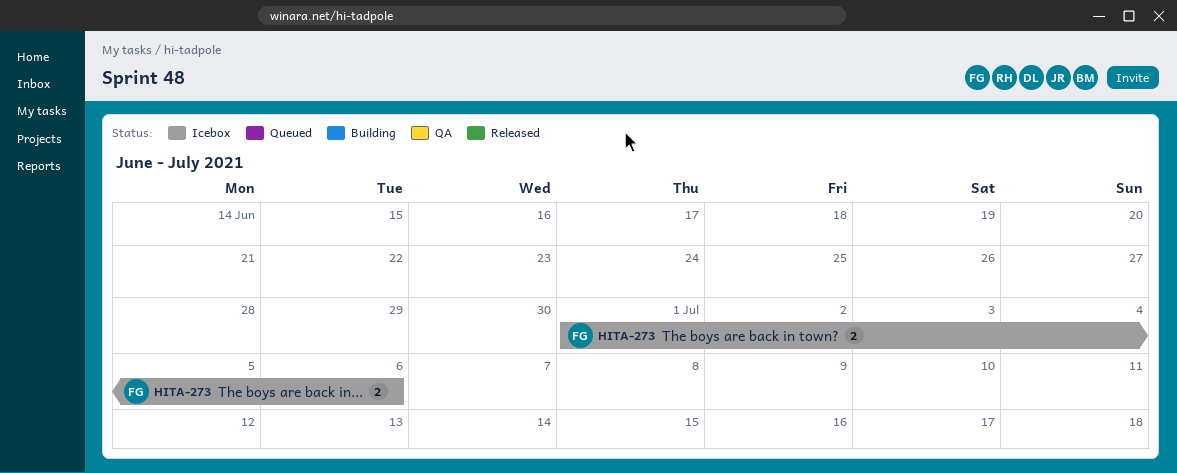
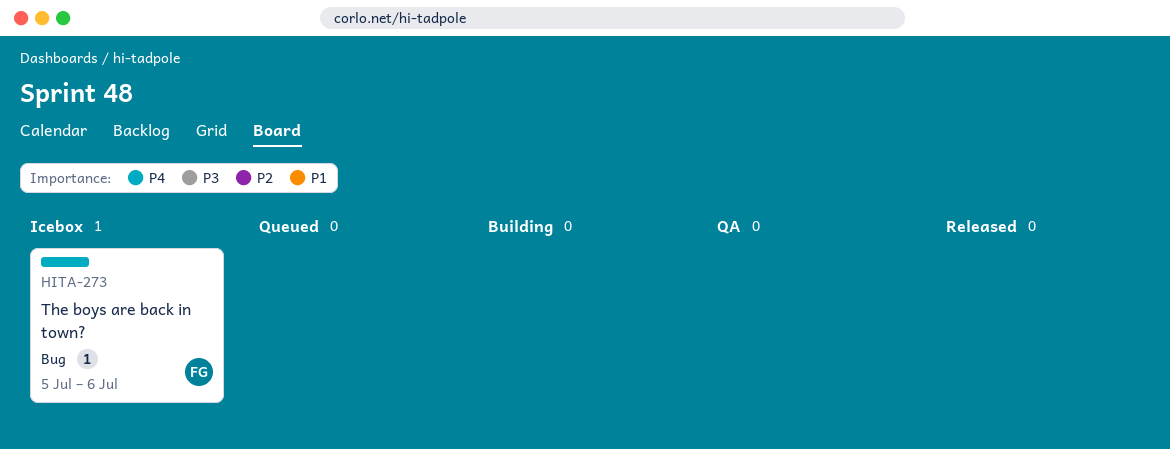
HITA-273, estimate: 2 -> 1
HITA-273, start: Jul 1 -> Jul 5

